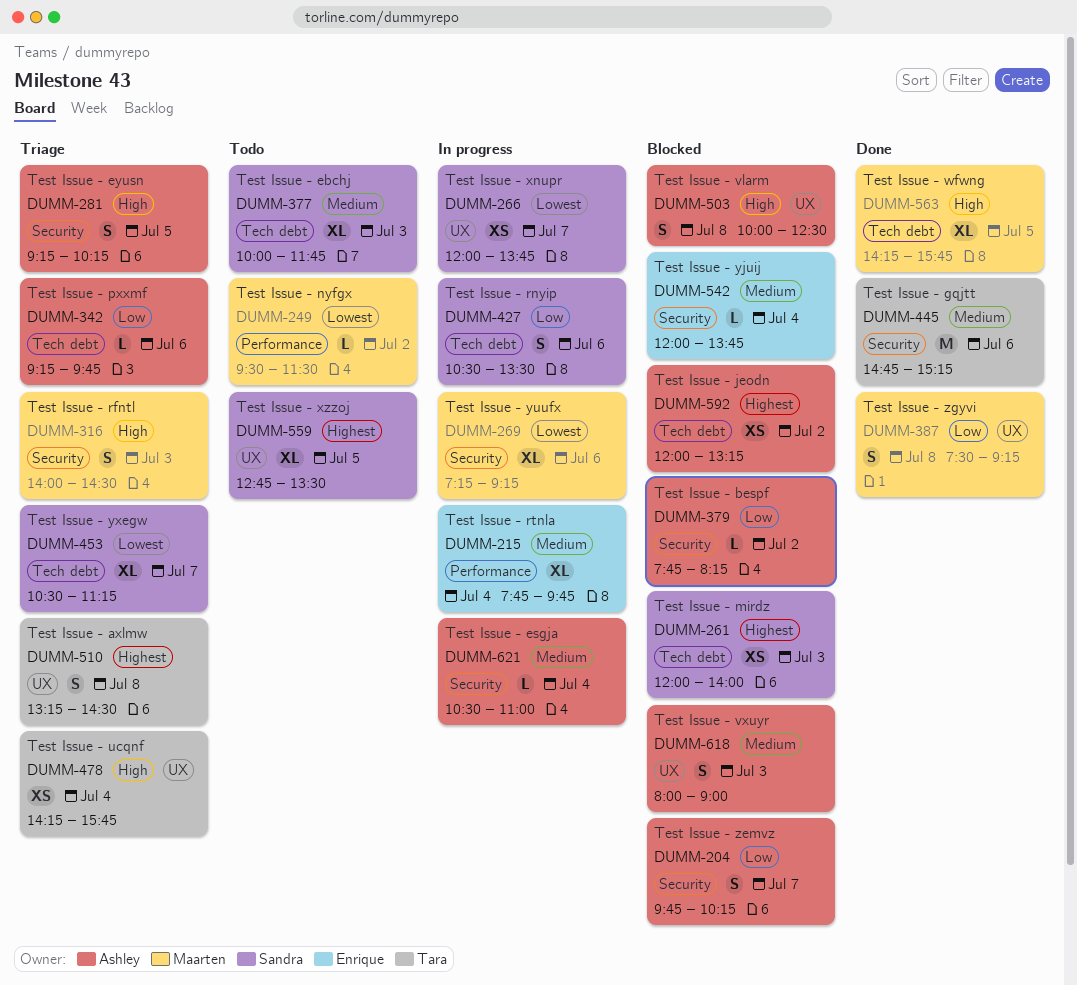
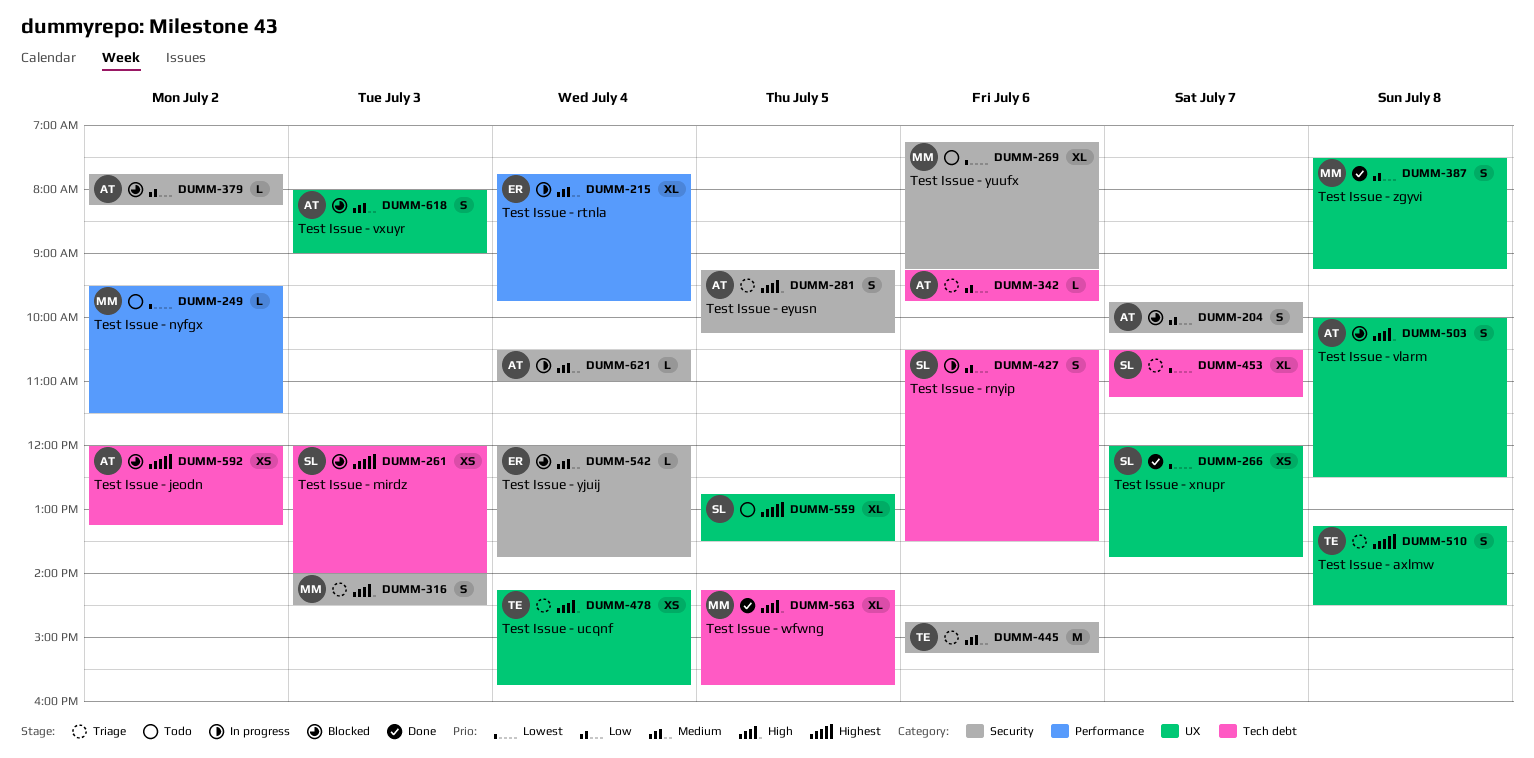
DUMM-266, status: In progress -> Done
DUMM-269, status: In progress -> Todo
DUMM-377: present -> none
DUMM-445, status: Done -> Triage

